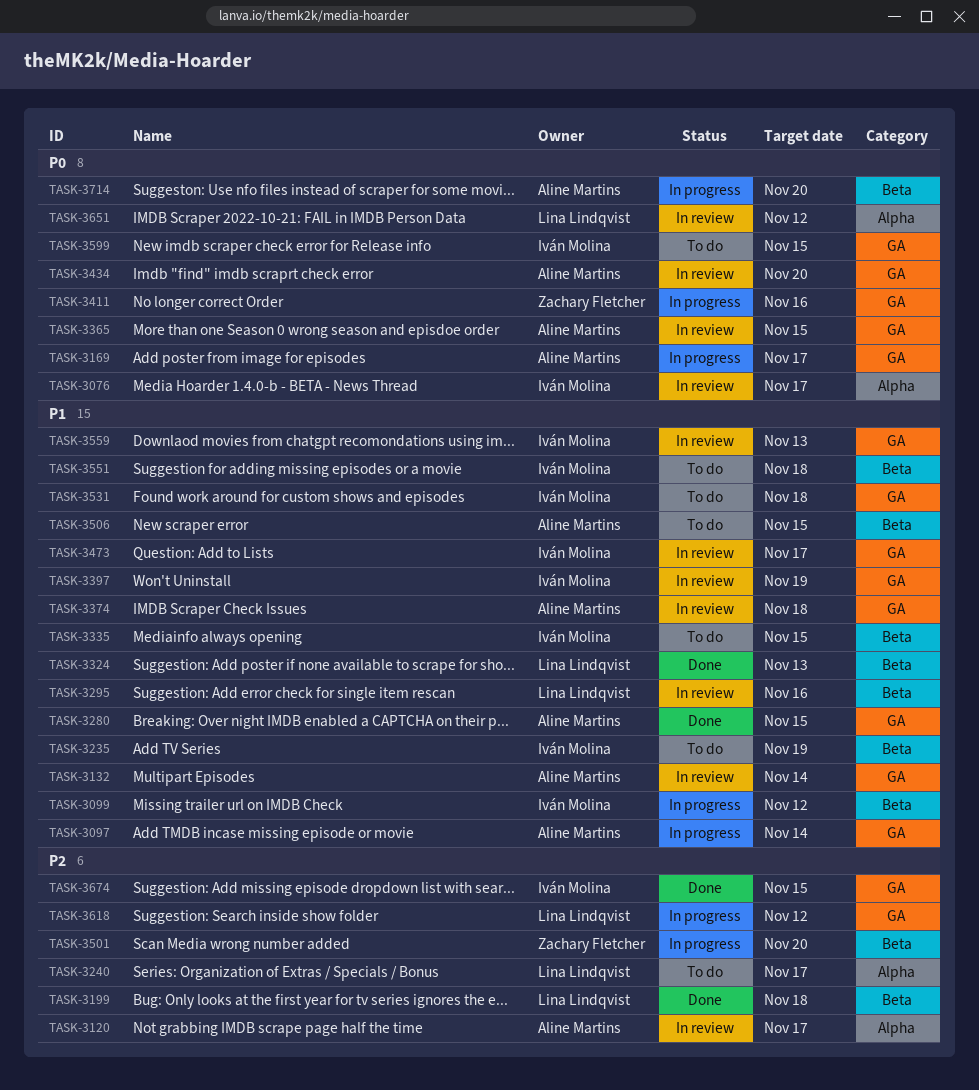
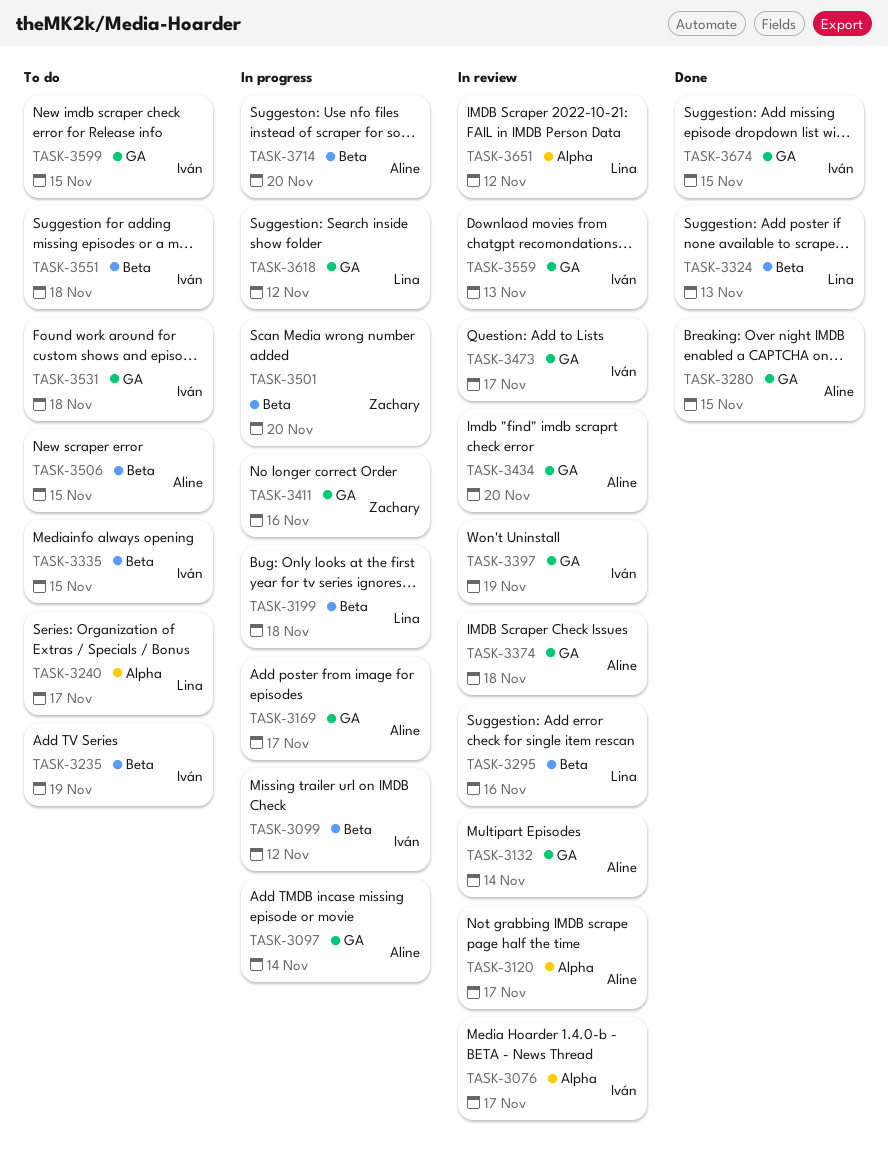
TASK-3199, status: Done -> In progress
TASK-3365: present -> none

